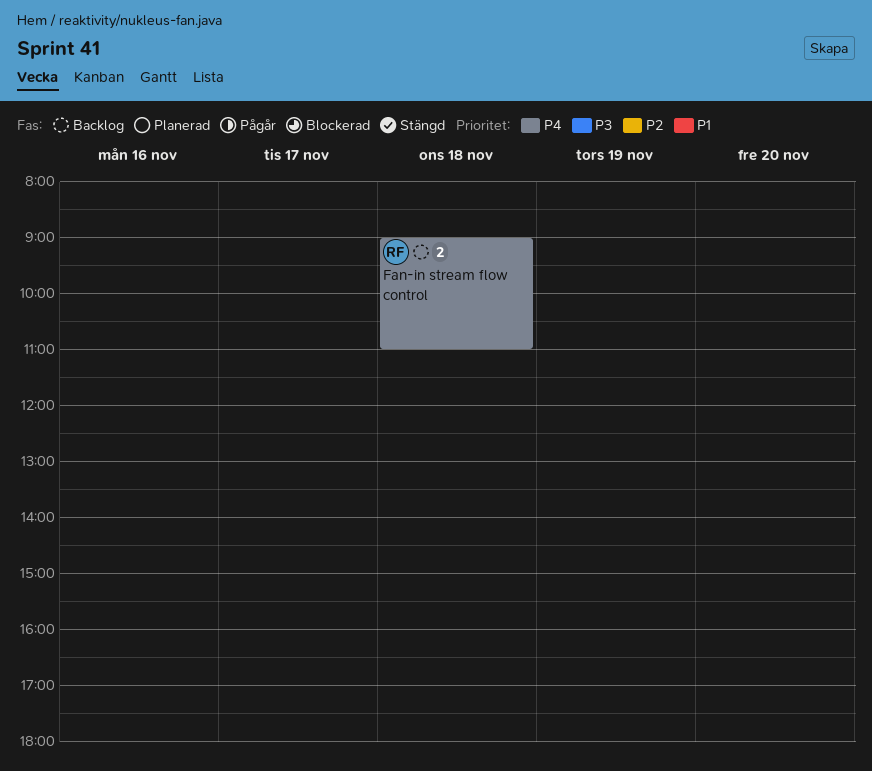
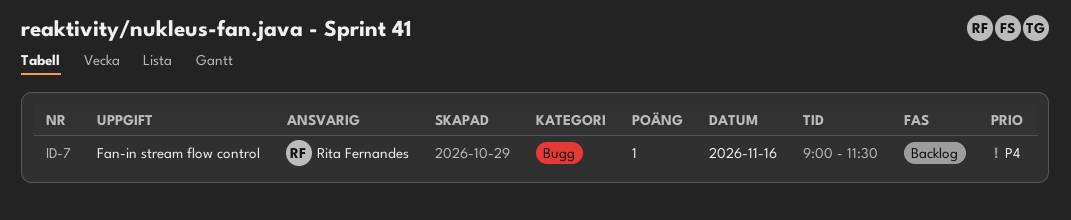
Fan-in stream flow control, estimate: 2 -> 1
Fan-in stream flow control, day: Nov 18 -> Nov 16
Fan-in stream flow control, ends: 11:00 -> 11:30

